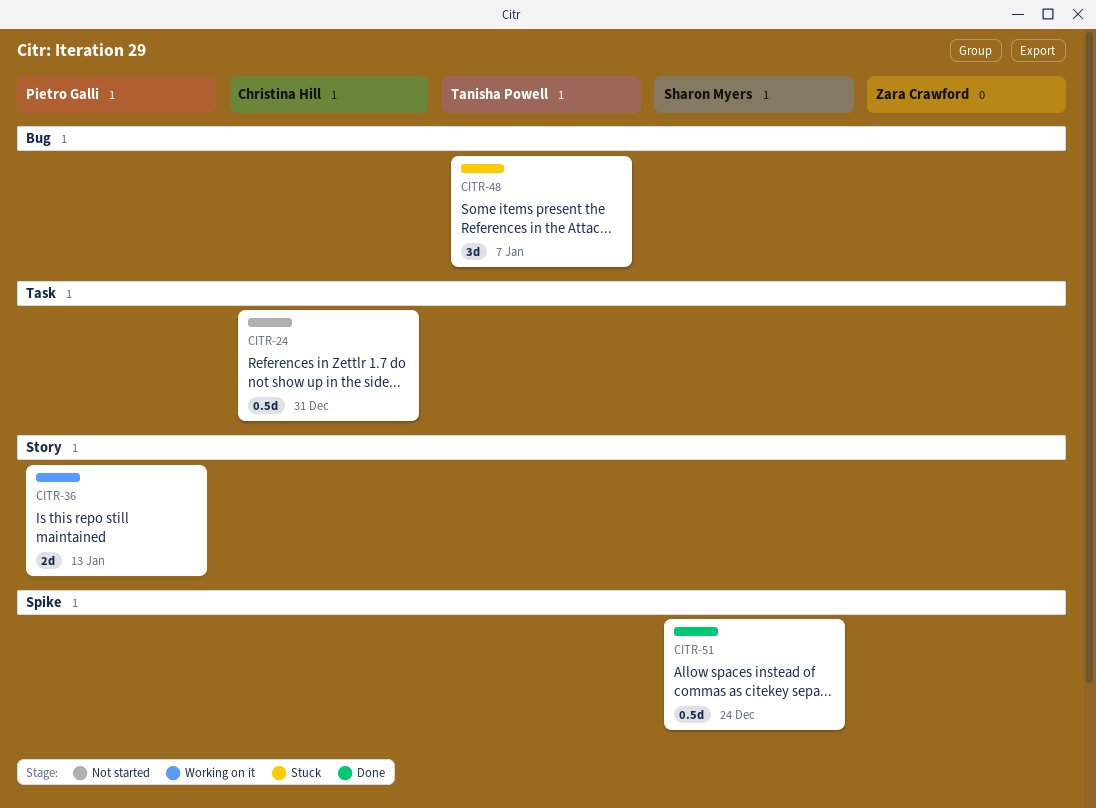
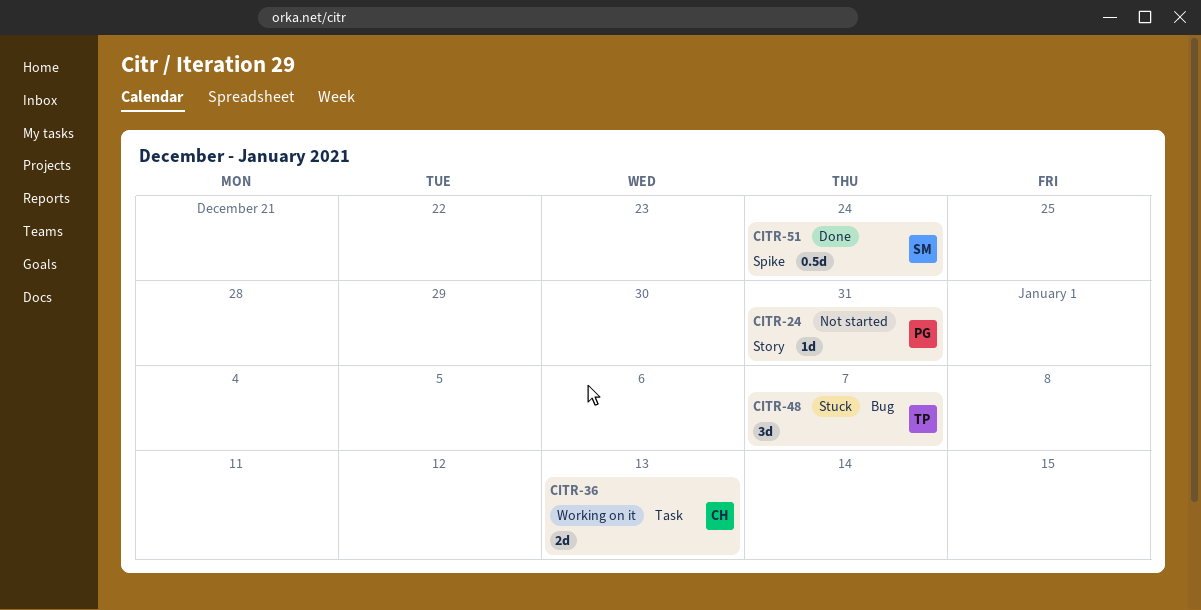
CITR-24, owner: Christina Hill -> Pietro Galli
CITR-24, label: Task -> Story
CITR-24, estimate: 0.5d -> 1d
CITR-36, owner: Pietro Galli -> Christina Hill
CITR-36, label: Story -> Task

